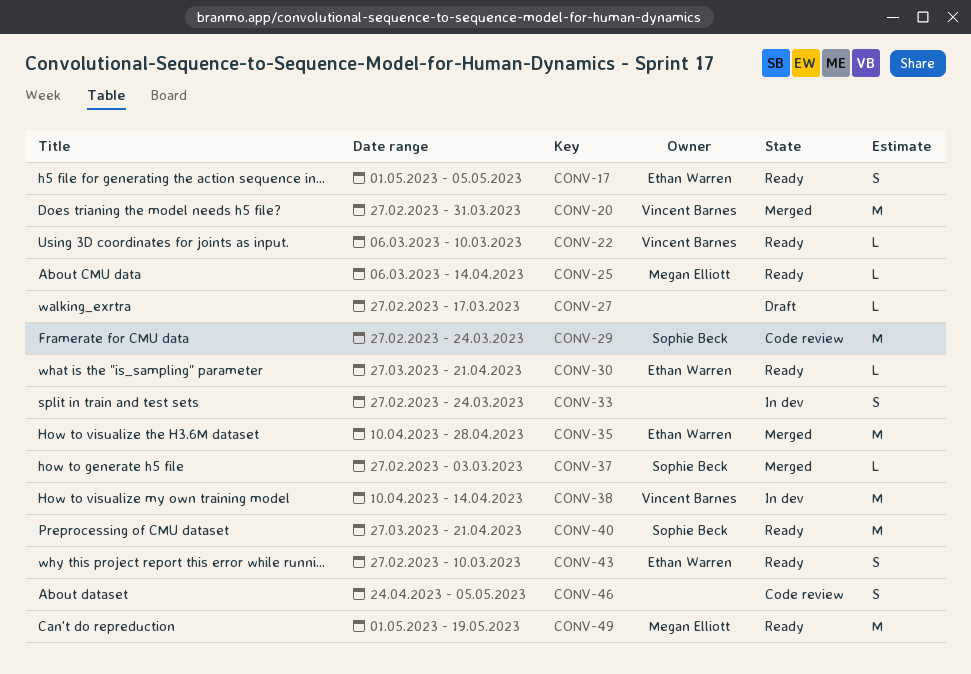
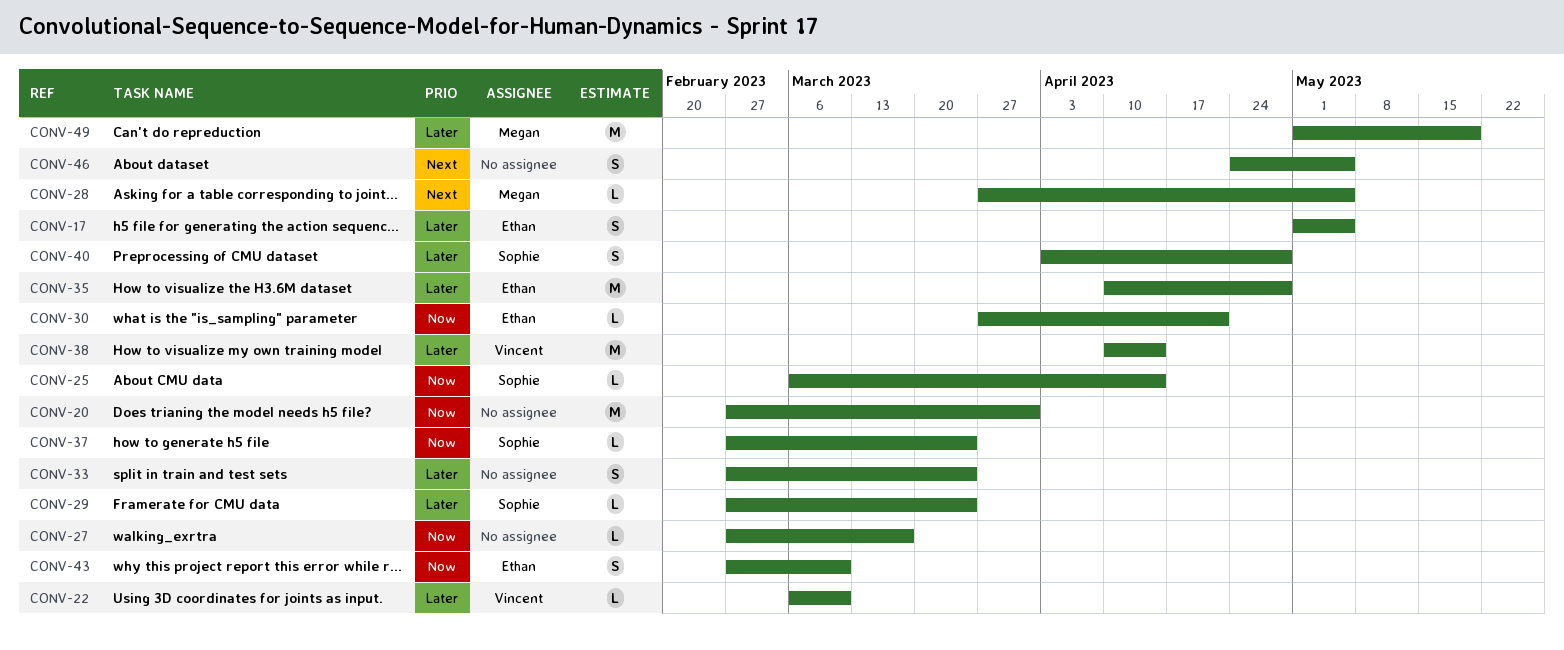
CONV-20, owner: Vincent Barnes -> none
CONV-25, owner: Megan Elliott -> Sophie Beck
CONV-28: none -> present
CONV-29, estimate: M -> L
CONV-37, due: Mar 3 -> Mar 24
CONV-40, estimate: M -> S
CONV-40, start: Mar 27 -> Apr 3
CONV-40, due: Apr 21 -> Apr 28

